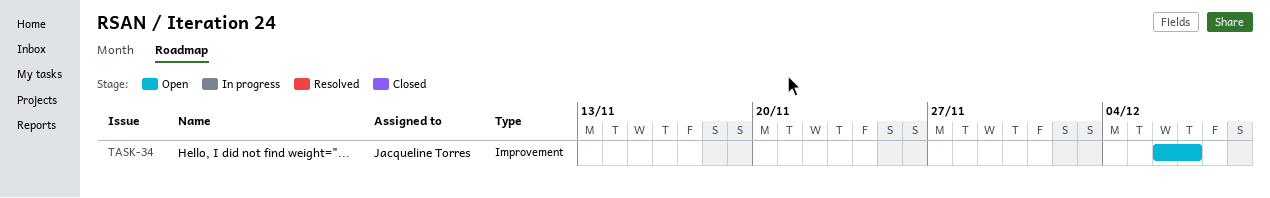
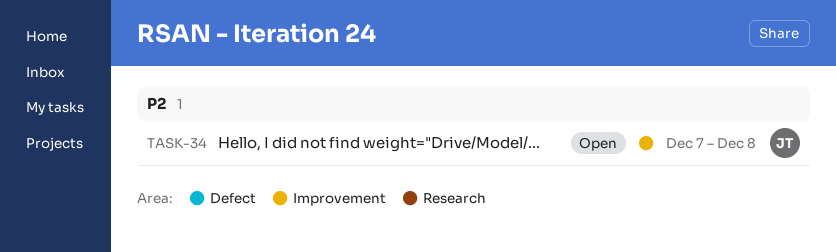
TASK-34, start: Dec 6 -> Dec 7
TASK-34, due: Dec 7 -> Dec 8

